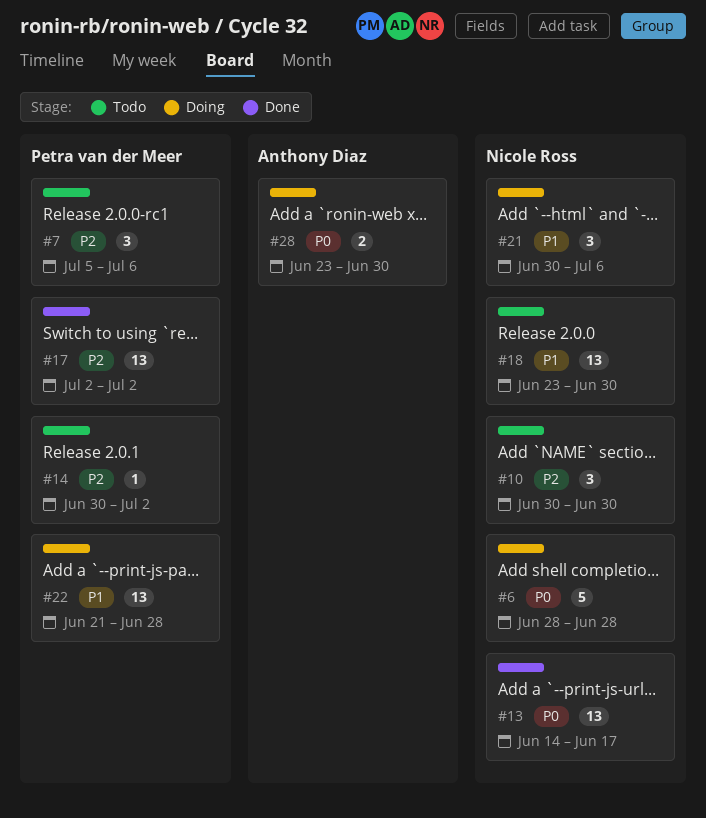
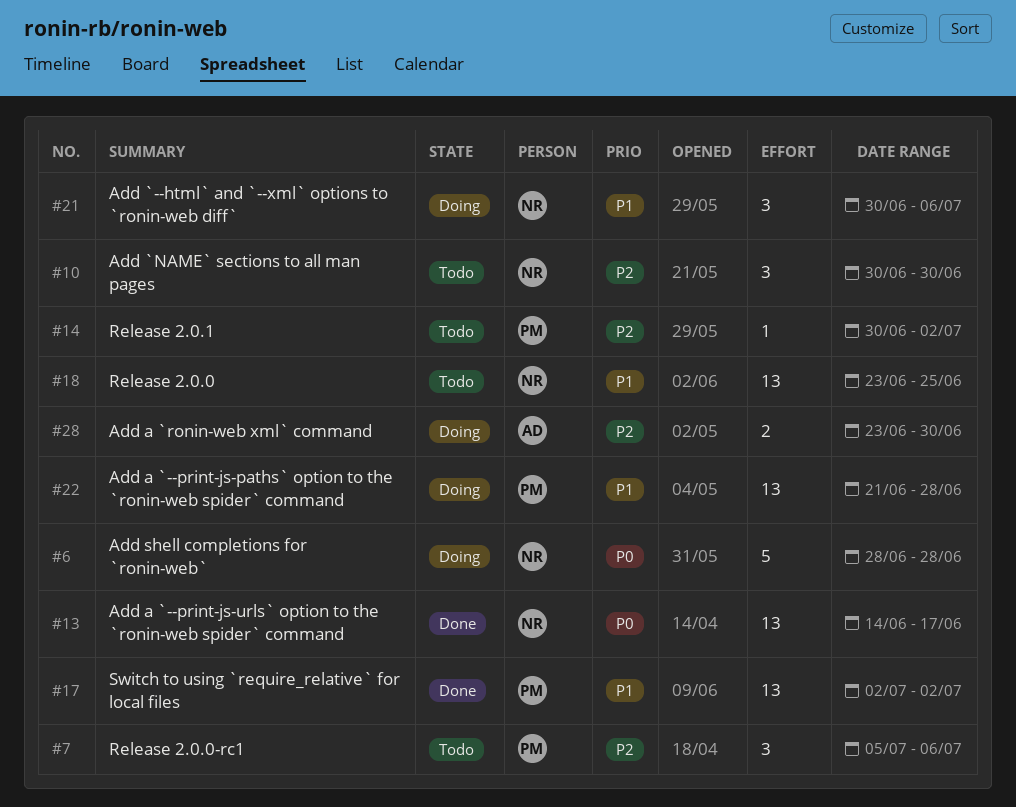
#17, priority: P2 -> P1
#18, due: Jun 30 -> Jun 25
#28, priority: P0 -> P2

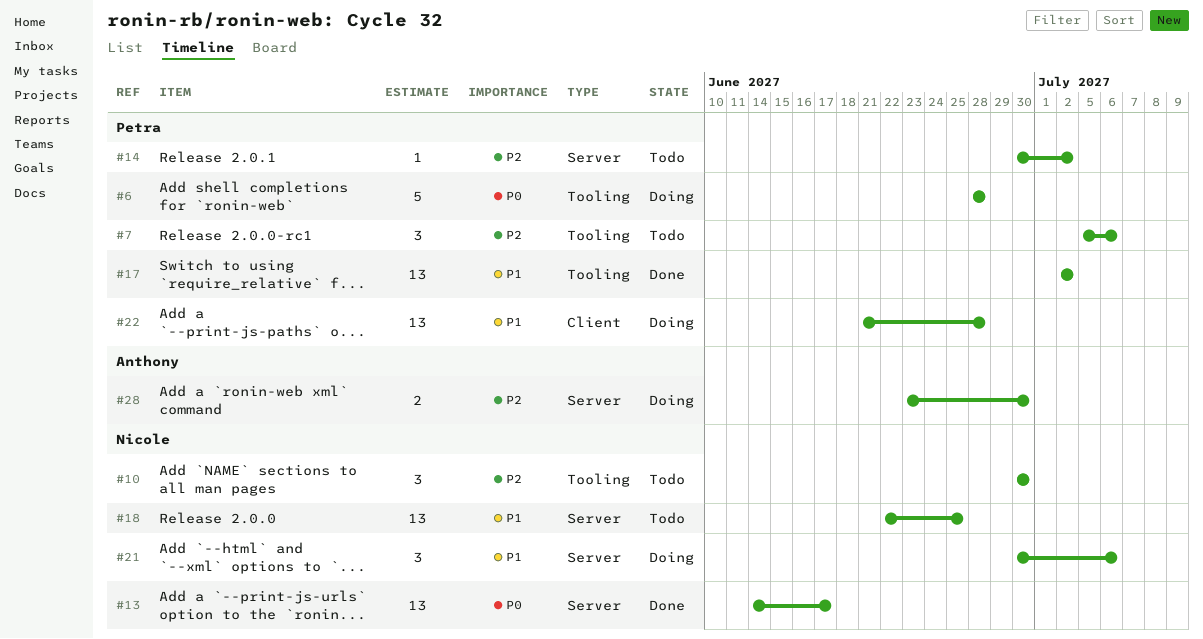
#6, owner: Nicole -> Petra
#18, start: Jun 23 -> Jun 22

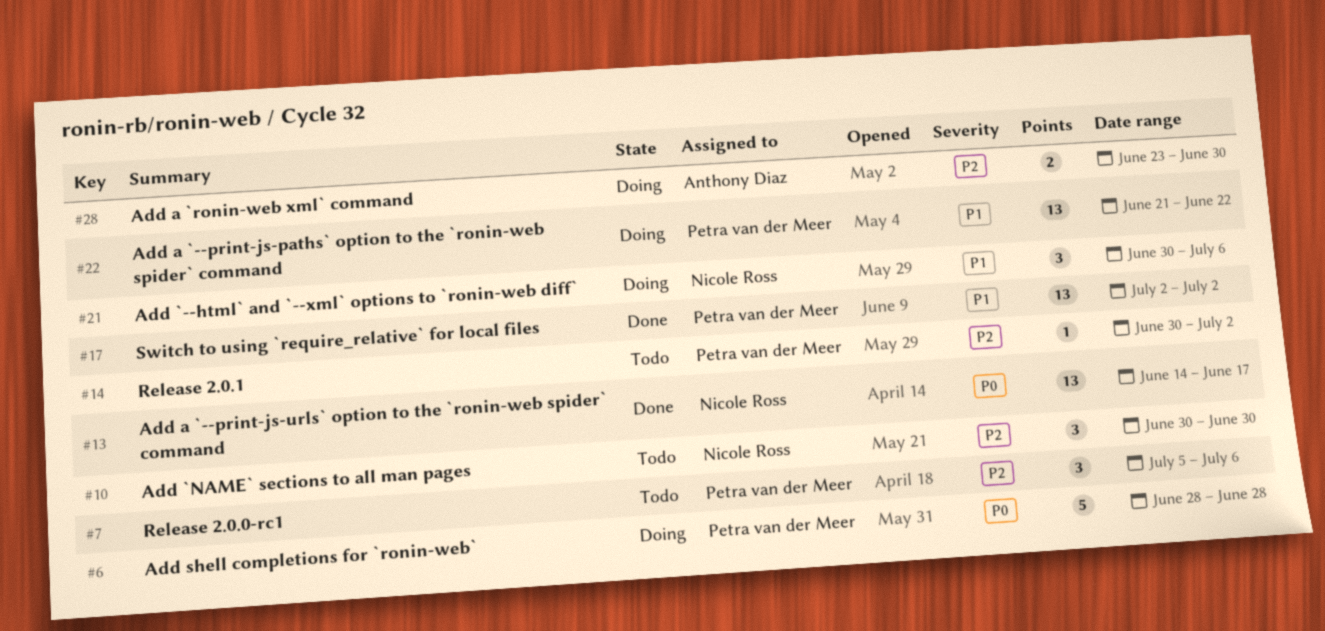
#18: present -> none
#22, due: Jun 28 -> Jun 22

